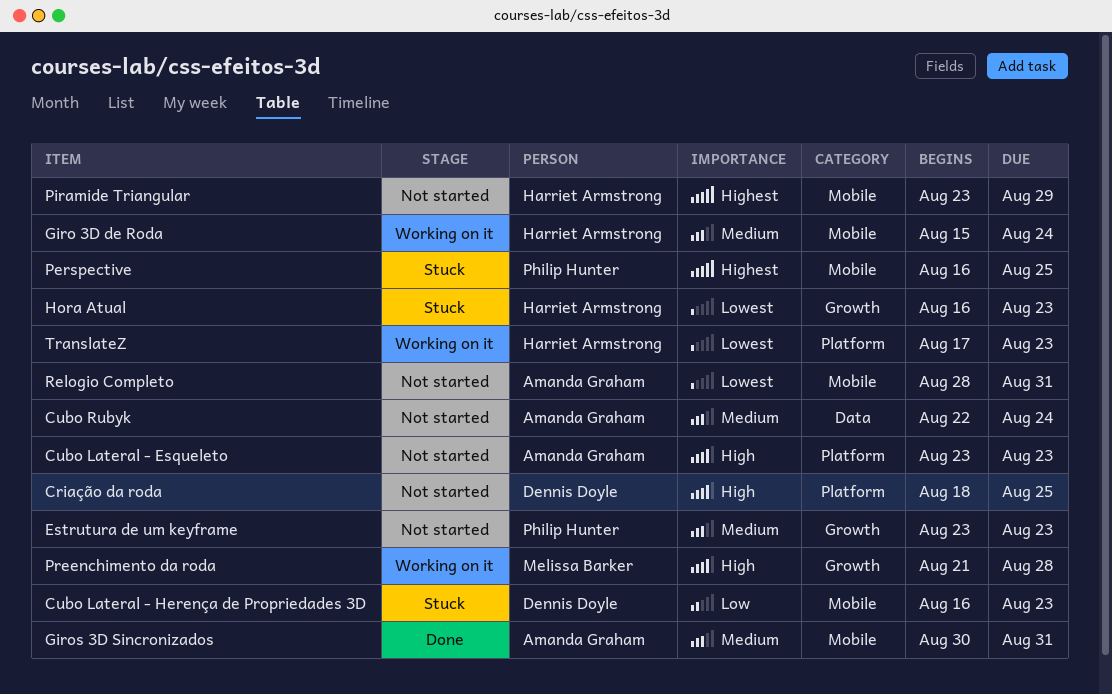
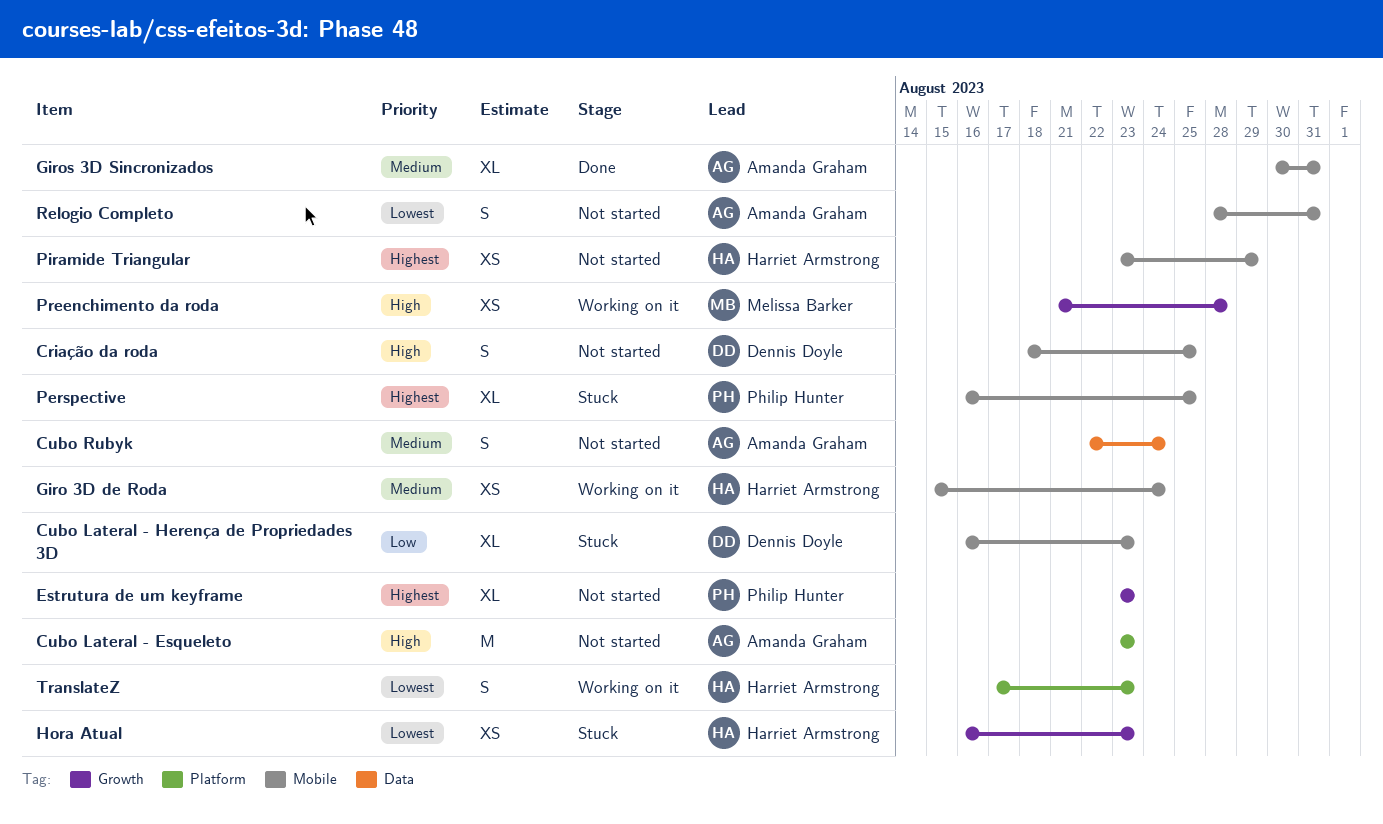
Criação da roda, label: Platform -> Mobile
Estrutura de um keyframe, priority: Medium -> Highest

